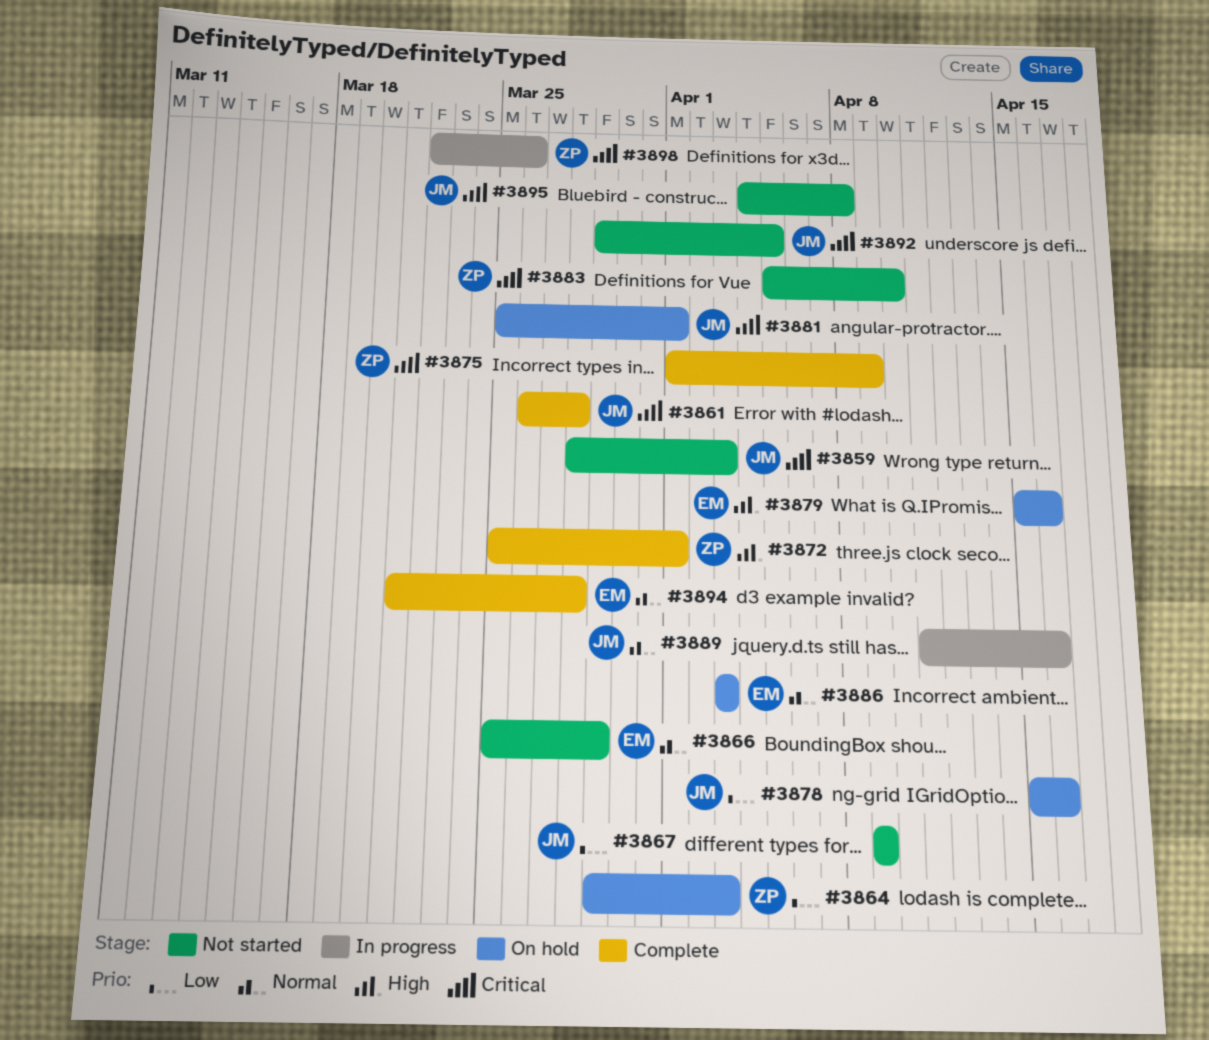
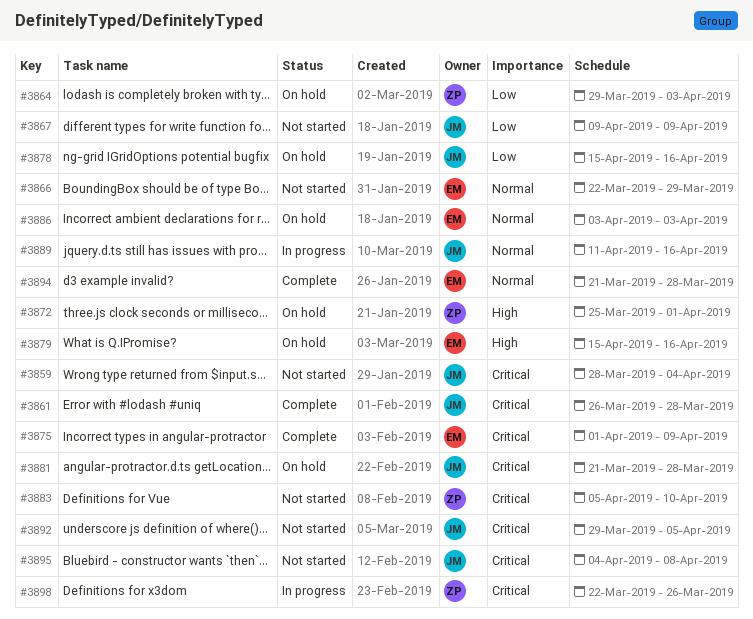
#3859, due: Apr 3 -> Apr 4
#3866, start: Mar 25 -> Mar 22
#3872, status: Complete -> On hold
#3875, owner: ZP -> EM
#3881, start: Mar 25 -> Mar 21
#3881, due: Apr 1 -> Mar 28

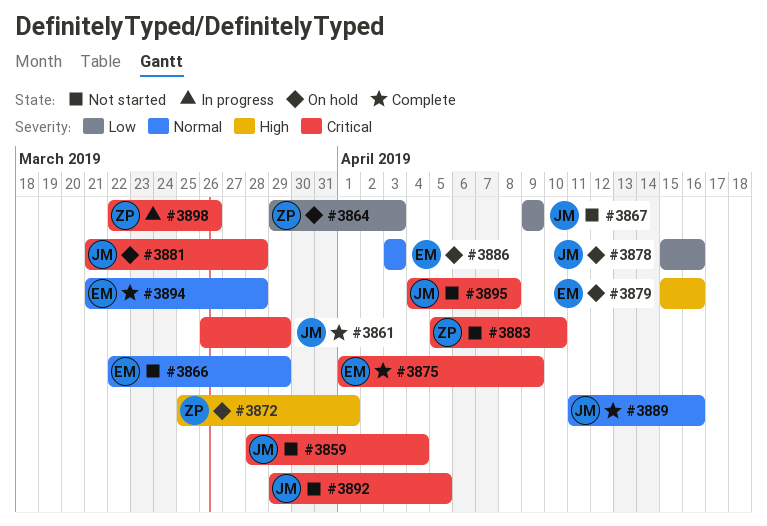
#3861, due: Mar 28 -> Mar 29
#3889, status: In progress -> Complete

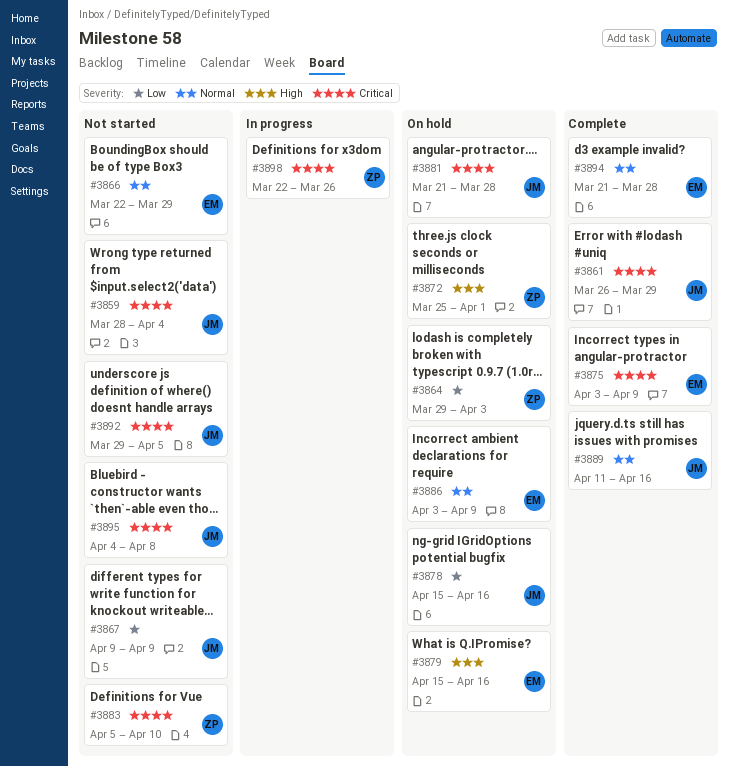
#3875, start: Apr 1 -> Apr 3
#3886, due: Apr 3 -> Apr 9

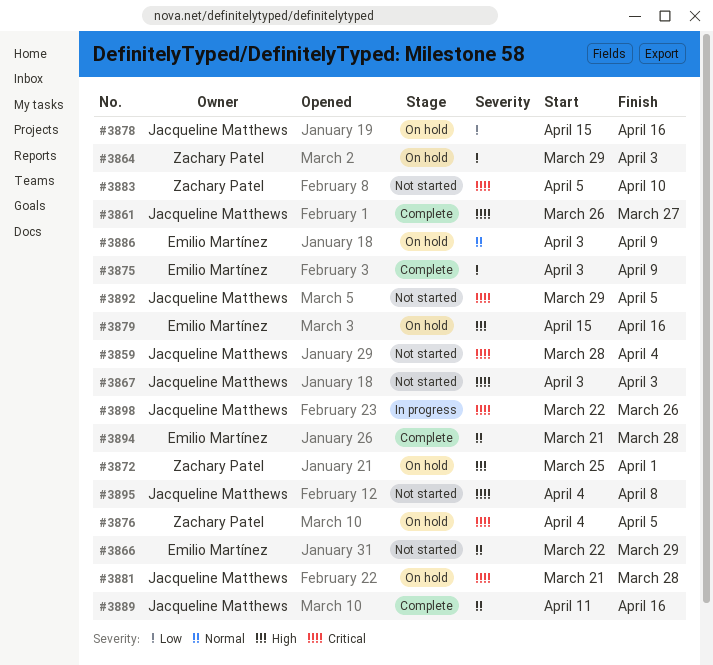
#3861, due: Mar 29 -> Mar 27
#3867, priority: Low -> Critical
#3867, start: Apr 9 -> Apr 3
#3867, due: Apr 9 -> Apr 3
#3875, priority: Critical -> Low
#3876: none -> present
#3898, owner: Zachary Patel -> Jacqueline Matthews

